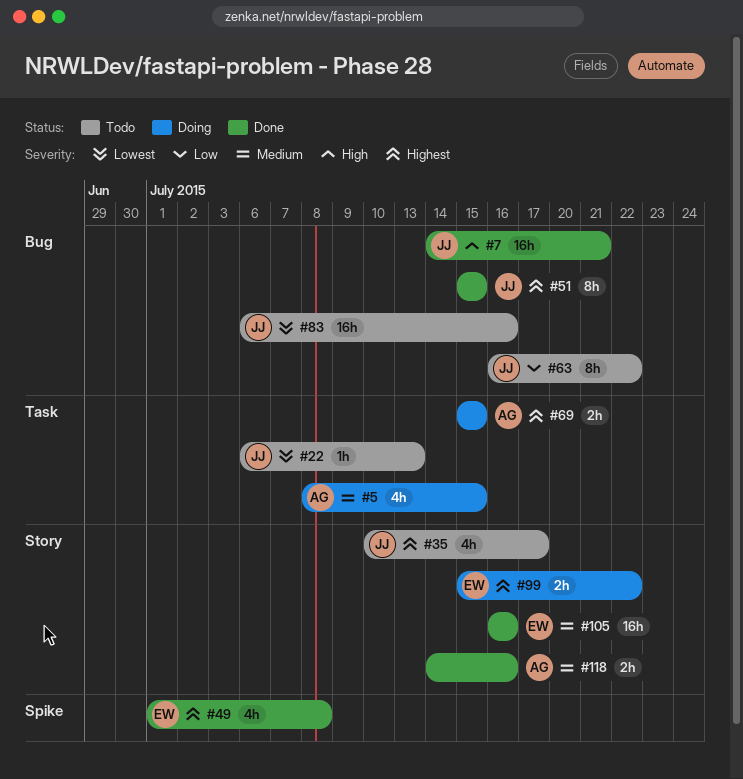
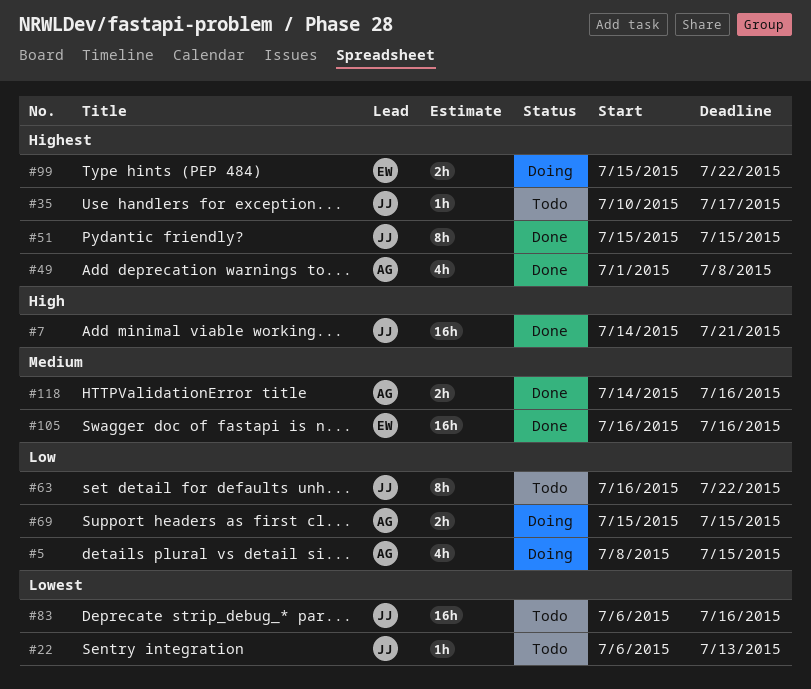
#5, priority: Medium -> Low
#35, estimate: 4h -> 1h
#49, owner: EW -> AG
#69, priority: Highest -> Low

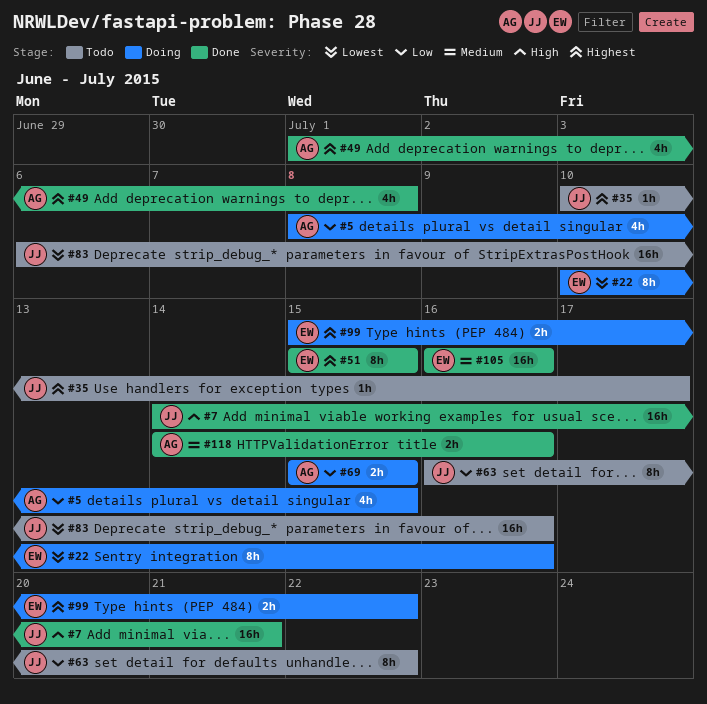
#22, status: Todo -> Doing
#22, owner: JJ -> EW
#22, estimate: 1h -> 8h
#22, start: Jul 6 -> Jul 10
#22, due: Jul 13 -> Jul 16
#51, owner: JJ -> EW

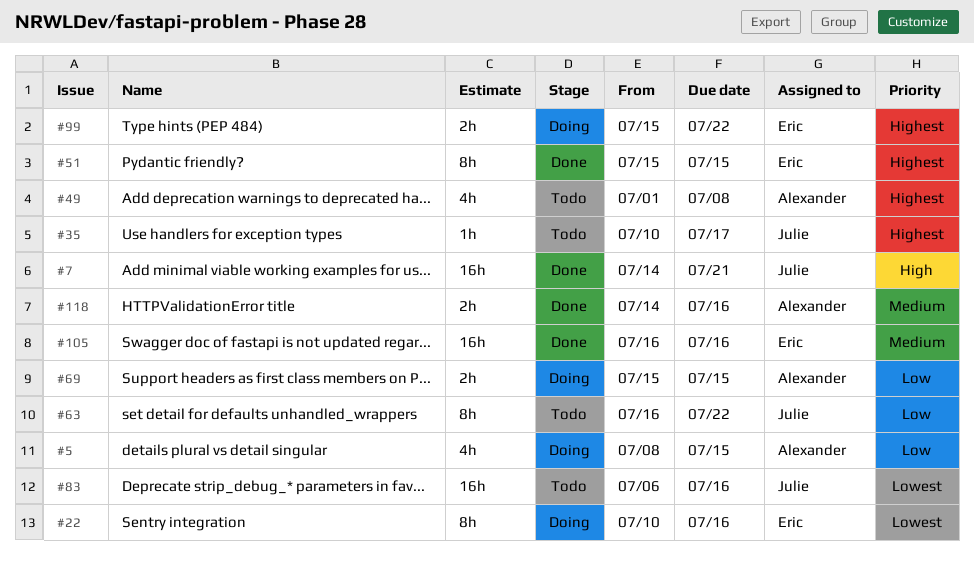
#49, status: Done -> Todo

